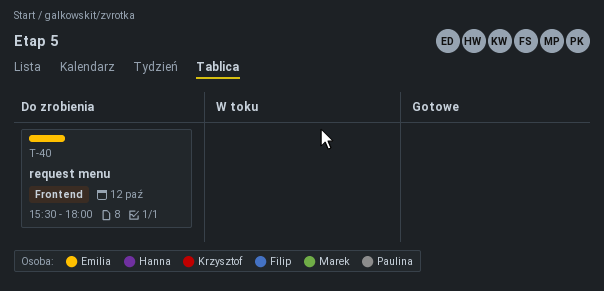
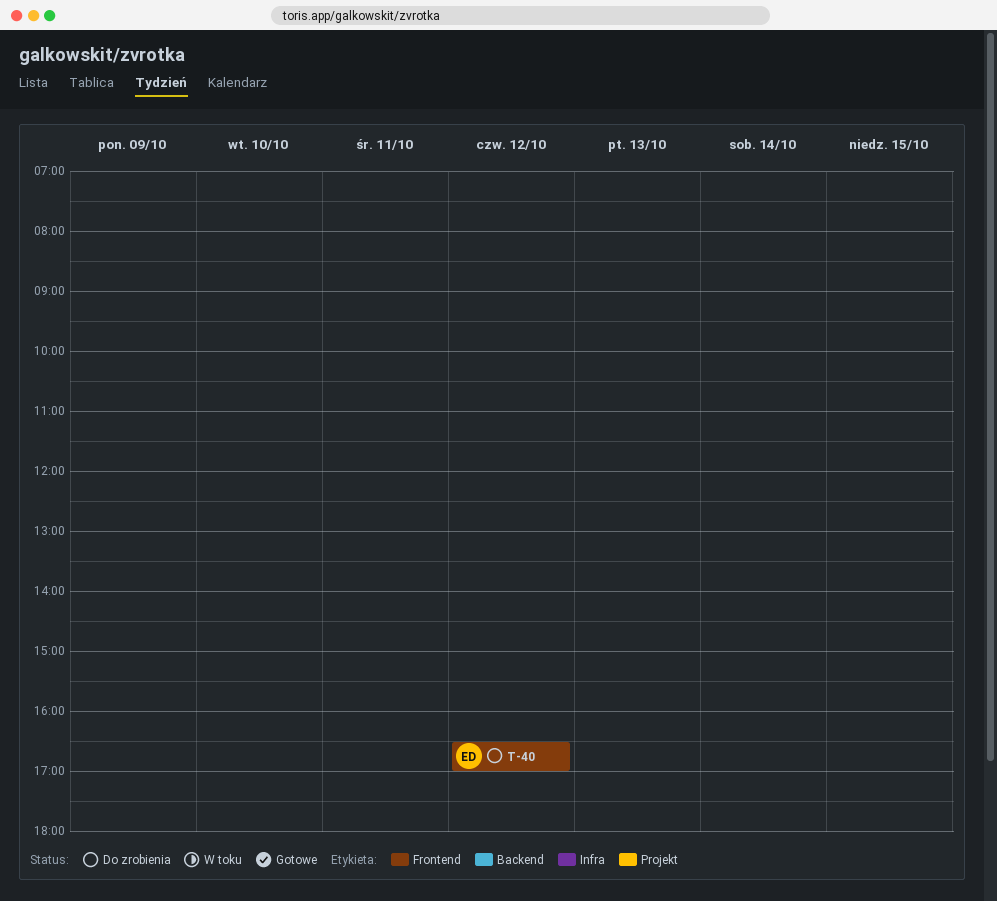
T-40, begins: 15:30 -> 16:30
T-40, ends: 18:00 -> 17:00

